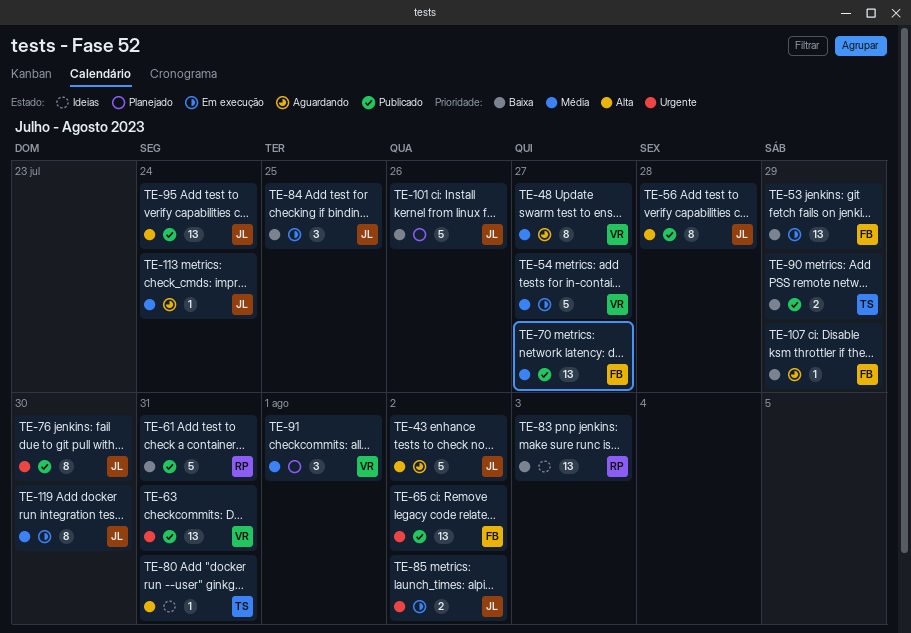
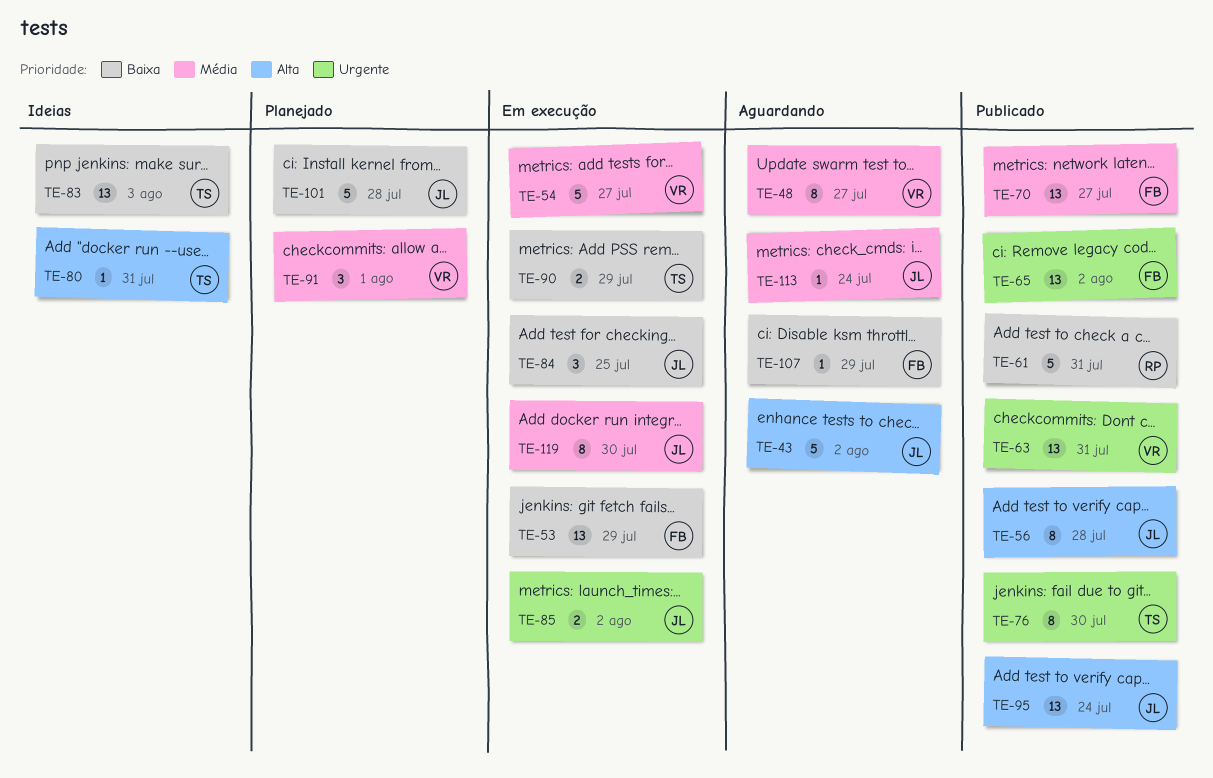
TE-76, owner: JL -> TS
TE-83, owner: RP -> TS
TE-90, status: Publicado -> Em execução
TE-101, due: Jul 26 -> Jul 28

